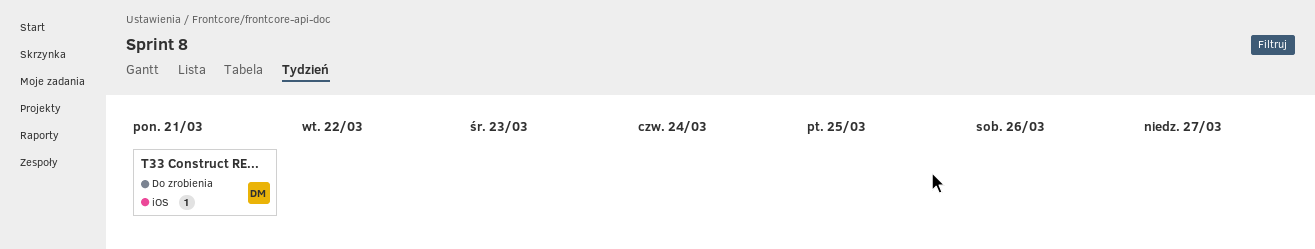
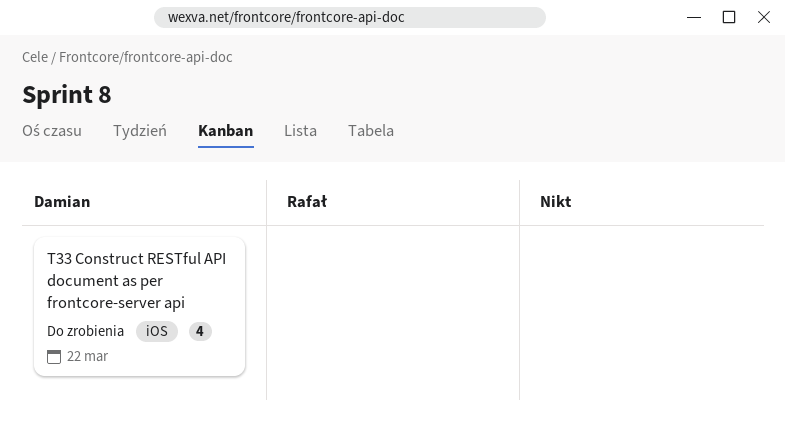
T33, estimate: 1 -> 4
T33, due: Mar 21 -> Mar 22

